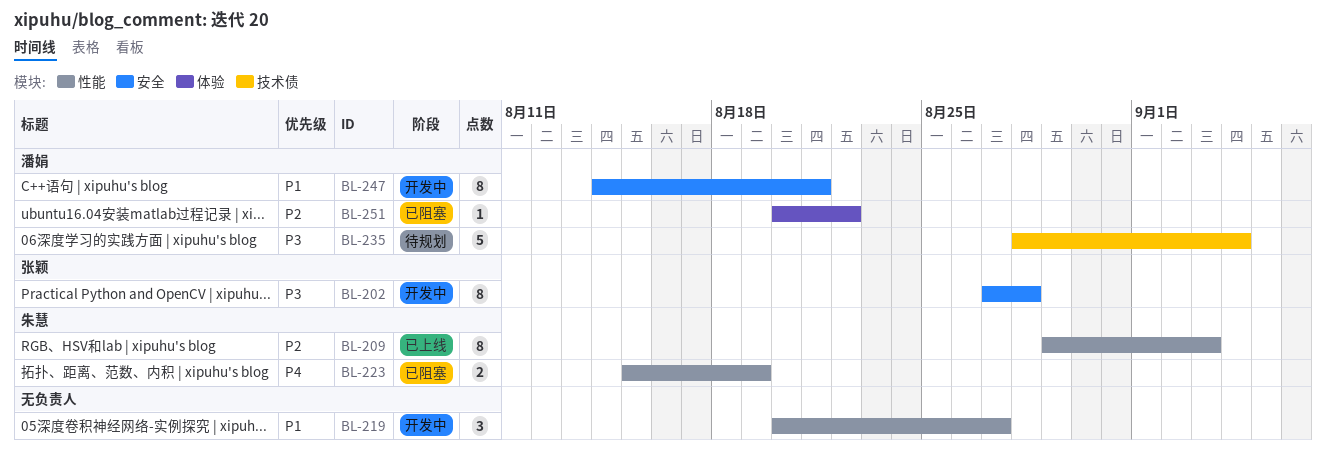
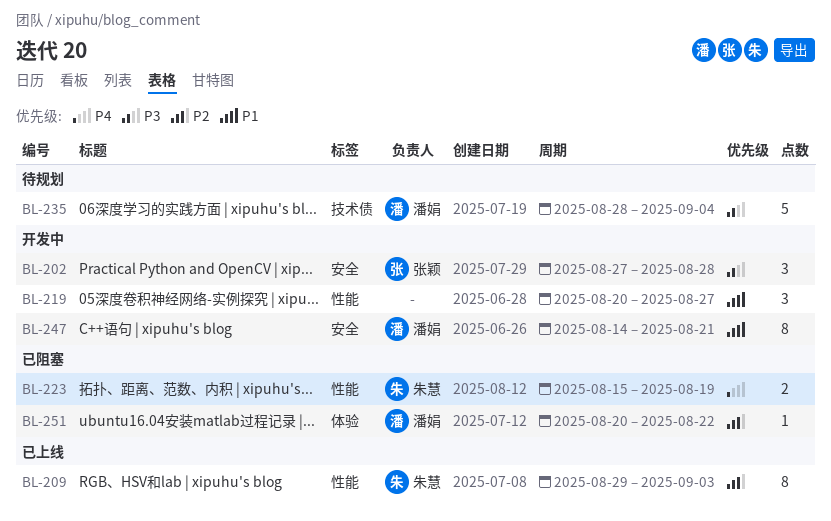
BL-202, estimate: 8 -> 3

